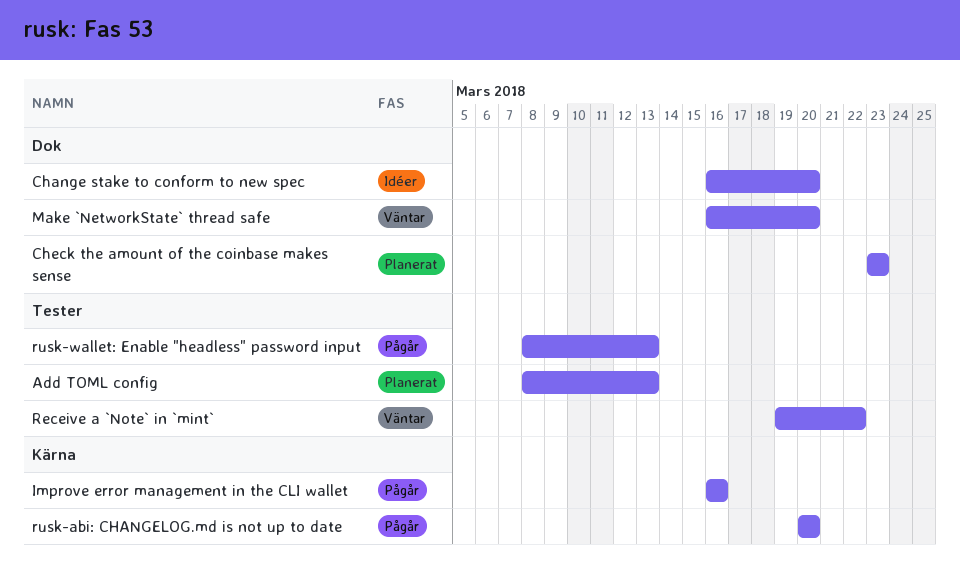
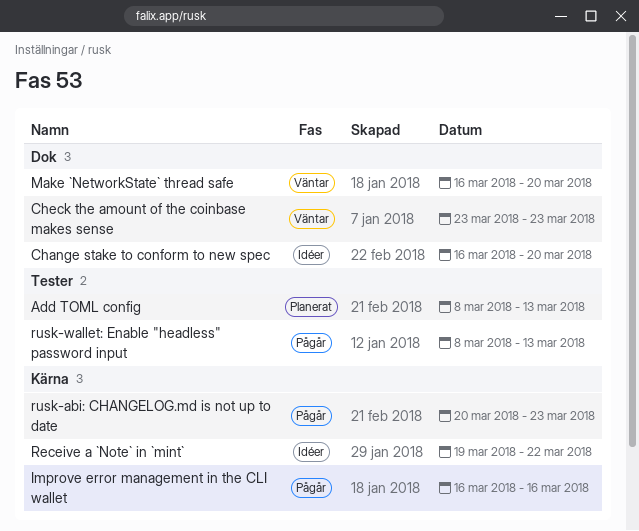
Check the amount of the coinbase makes sense, status: Planerat -> Väntar
Receive a `Note` in `mint`, status: Väntar -> Idéer
Receive a `Note` in `mint`, label: Tester -> Kärna
rusk-abi: CHANGELOG.md is not up to date, due: Mar 20 -> Mar 23

